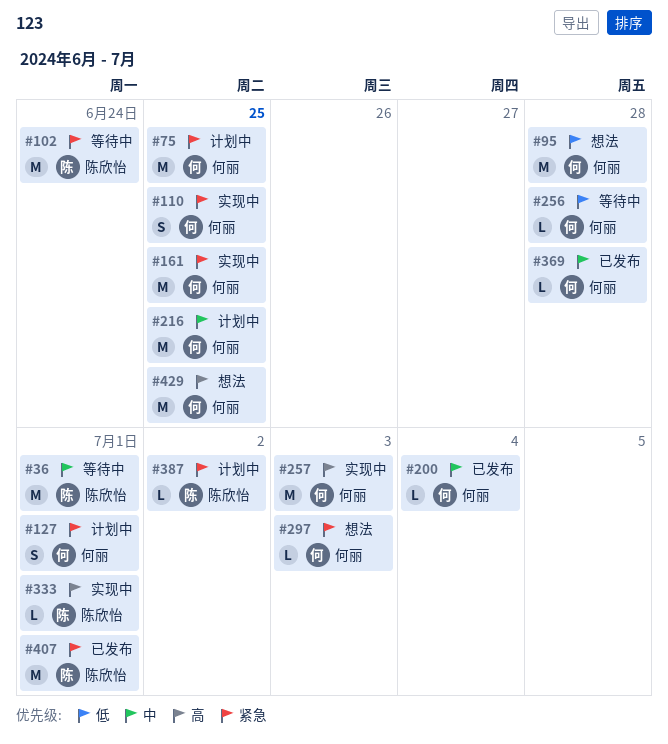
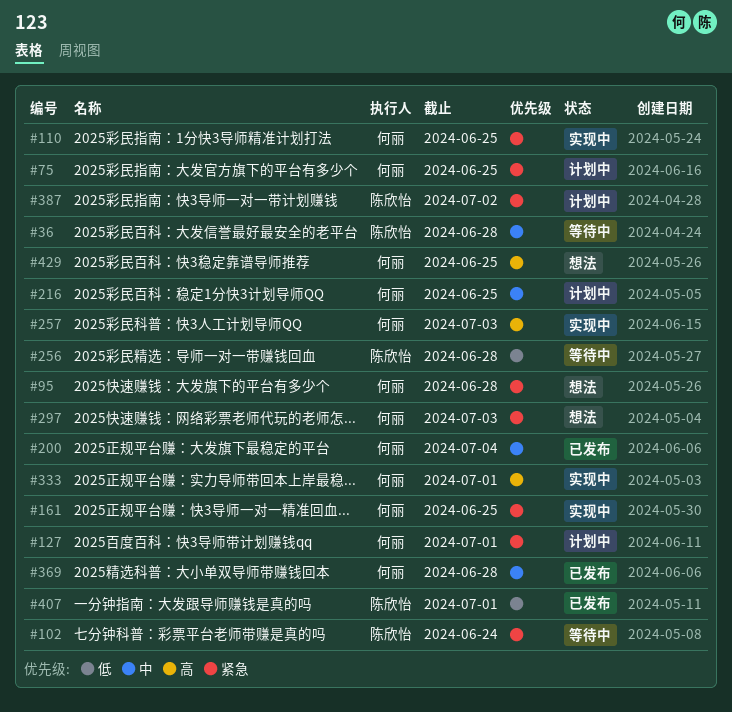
#36, due: Jul 1 -> Jun 28
#95, priority: 低 -> 紧急
#256, owner: 何丽 -> 陈欣怡
#333, owner: 陈欣怡 -> 何丽
#407, priority: 紧急 -> 低

